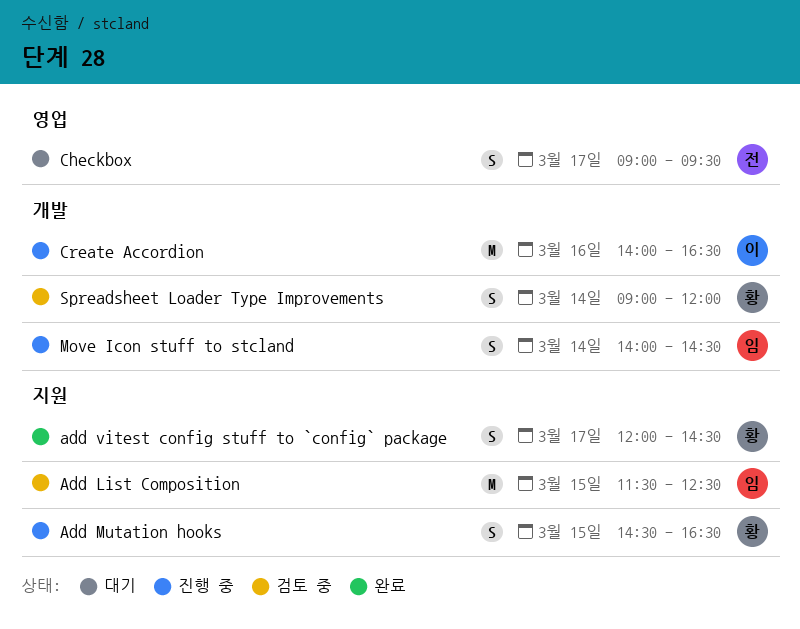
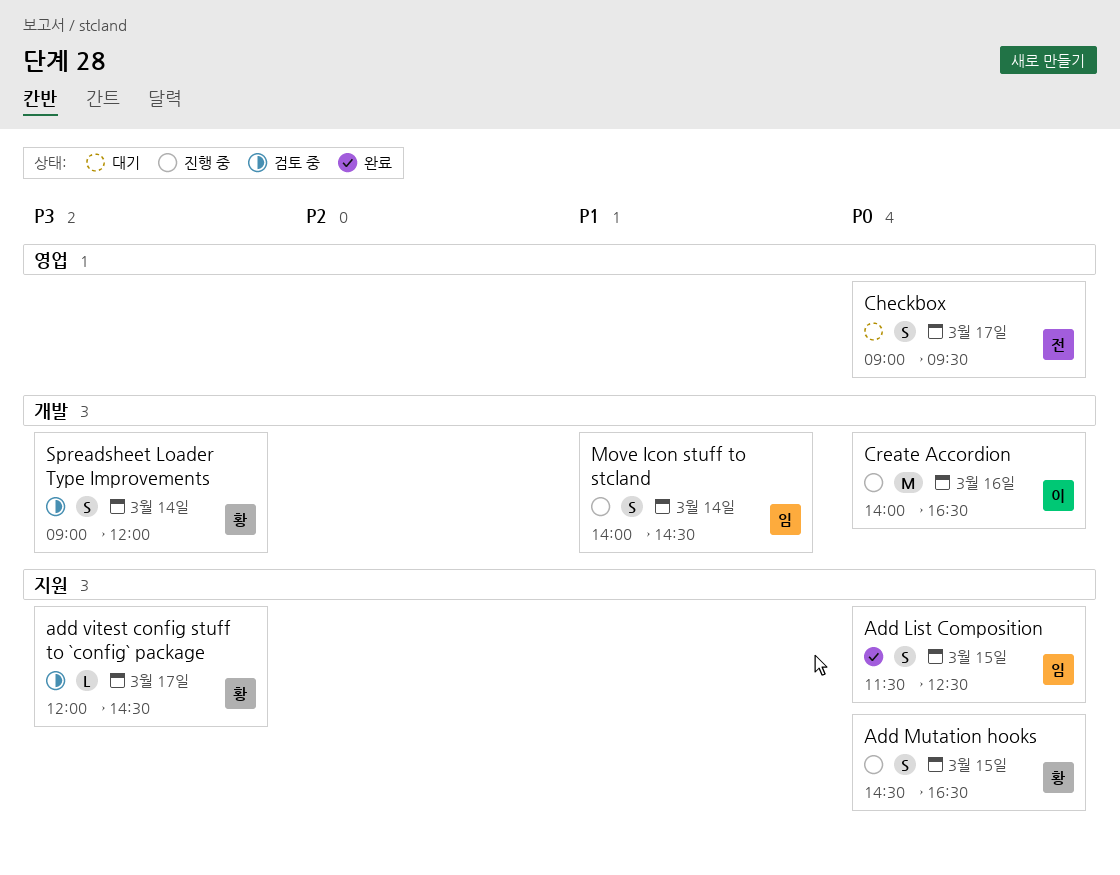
Add List Composition, status: 검토 중 -> 완료
Add List Composition, estimate: M -> S
add vitest config stuff to `config` package, status: 완료 -> 검토 중
add vitest config stuff to `config` package, estimate: S -> L

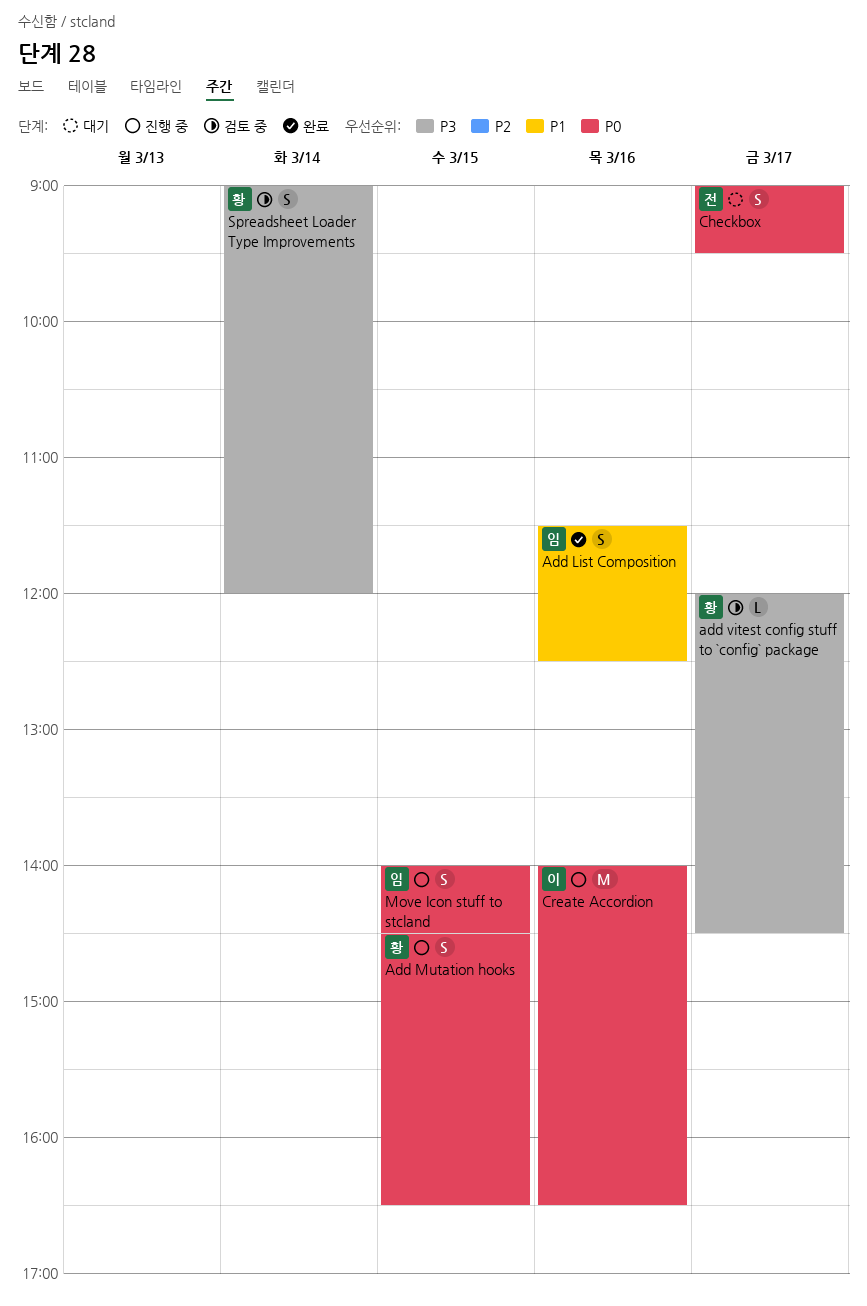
Add List Composition, priority: P0 -> P1
Add List Composition, day: Mar 15 -> Mar 16
Move Icon stuff to stcland, priority: P1 -> P0
Move Icon stuff to stcland, day: Mar 14 -> Mar 15

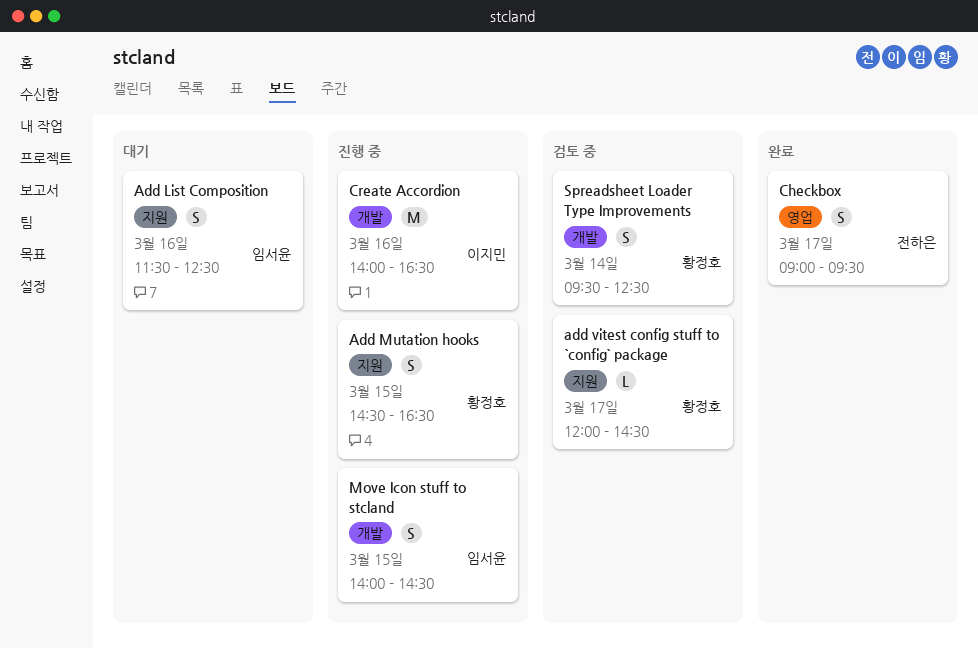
Add List Composition, status: 완료 -> 대기
Checkbox, status: 대기 -> 완료
Spreadsheet Loader Type Improvements, begins: 09:00 -> 09:30
Spreadsheet Loader Type Improvements, ends: 12:00 -> 12:30

